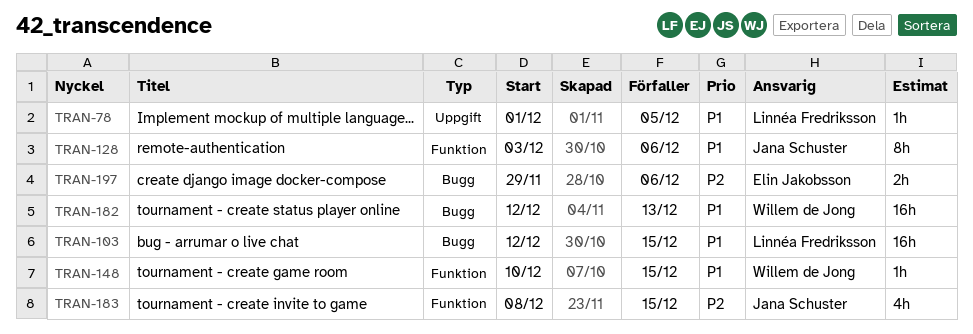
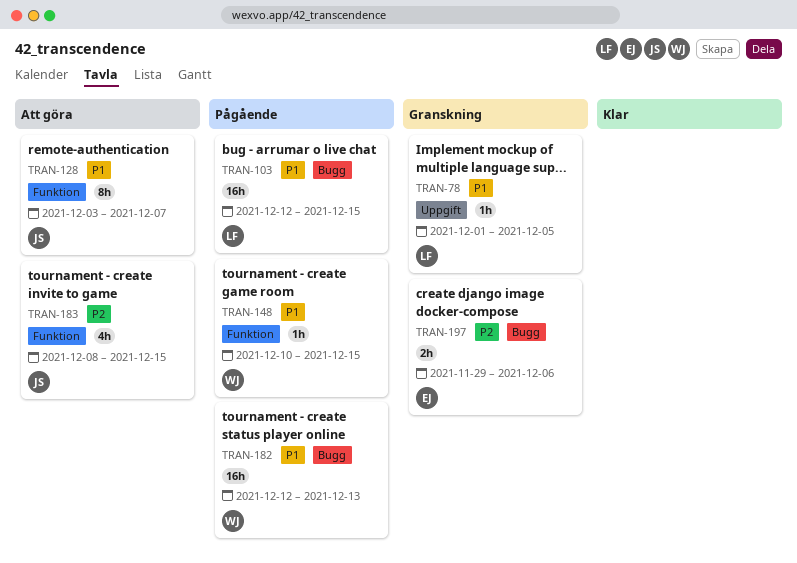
TRAN-128, due: Dec 6 -> Dec 7

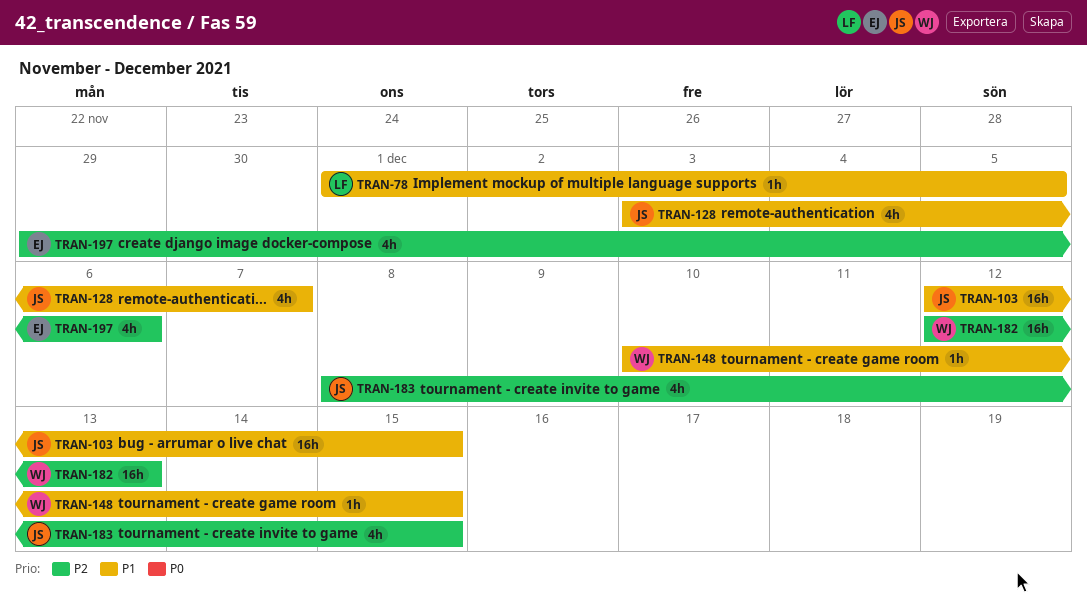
TRAN-103, owner: LF -> JS
TRAN-128, estimate: 8h -> 4h
TRAN-182, priority: P1 -> P2
TRAN-197, estimate: 2h -> 4h

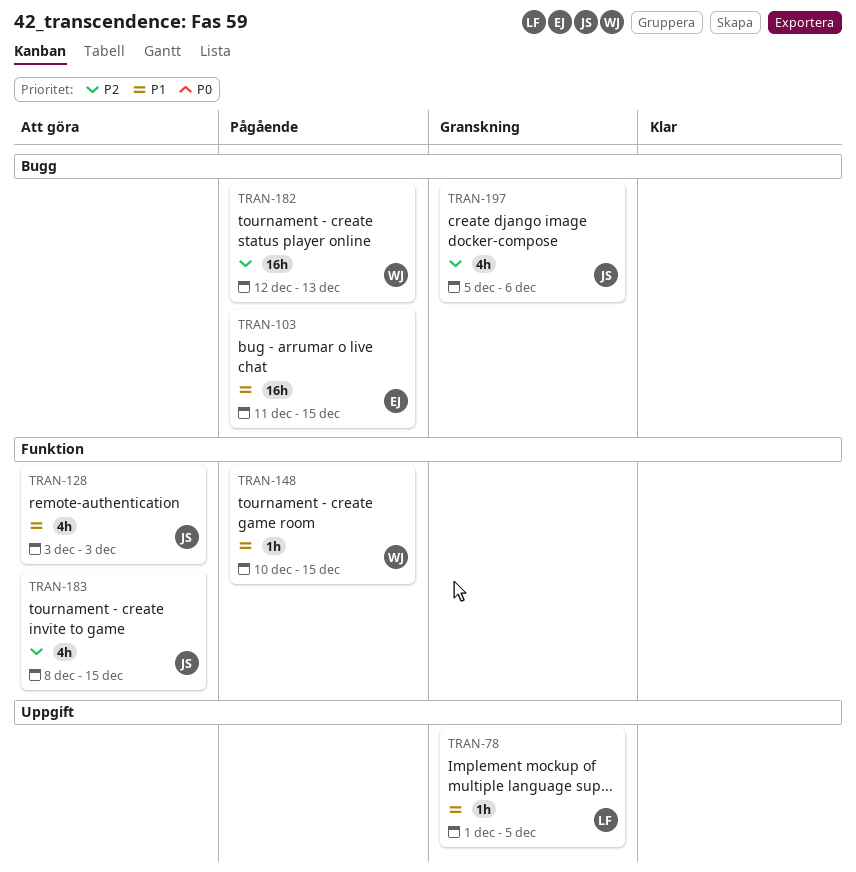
TRAN-103, owner: JS -> EJ
TRAN-103, start: Dec 12 -> Dec 11
TRAN-128, due: Dec 7 -> Dec 3
TRAN-197, owner: EJ -> JS
TRAN-197, start: Nov 29 -> Dec 5

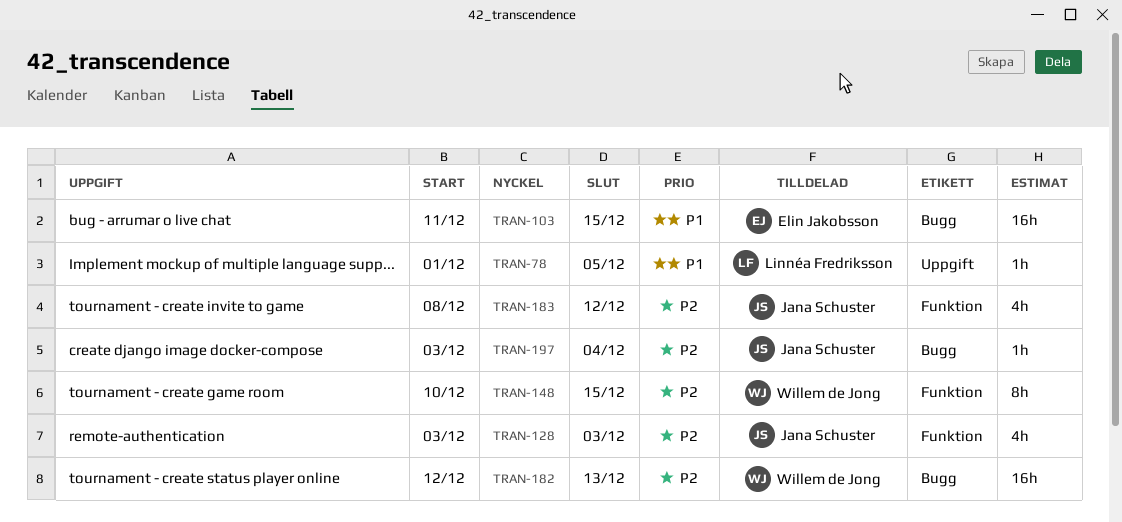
TRAN-128, priority: P1 -> P2
TRAN-148, priority: P1 -> P2
TRAN-148, estimate: 1h -> 8h
TRAN-183, due: Dec 15 -> Dec 12
TRAN-197, estimate: 4h -> 1h
TRAN-197, start: Dec 5 -> Dec 3
TRAN-197, due: Dec 6 -> Dec 4

